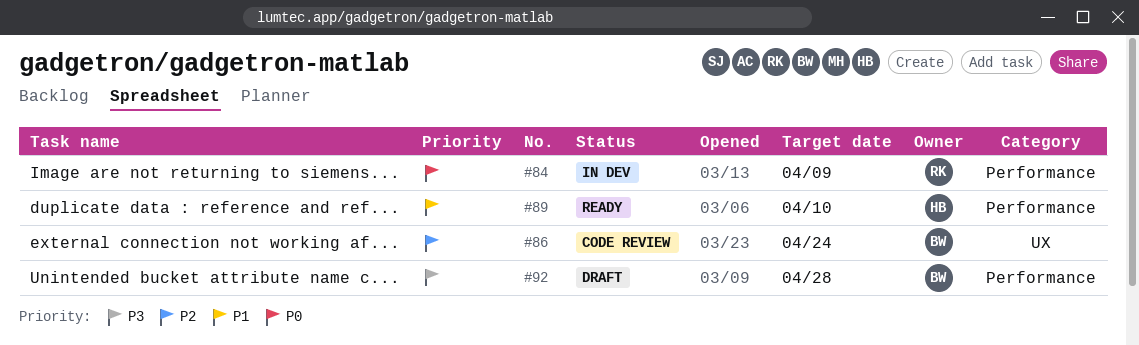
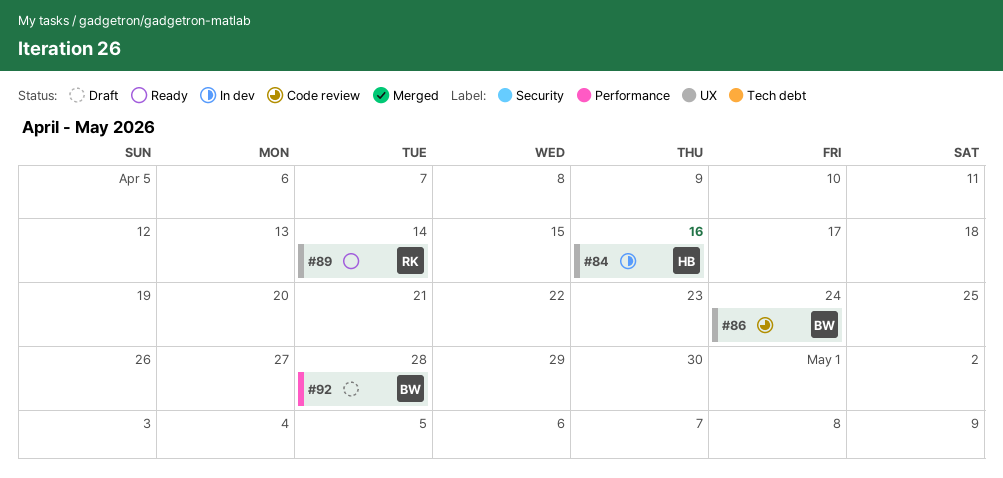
#84, owner: RK -> HB
#84, label: Performance -> UX
#84, due: Apr 9 -> Apr 16
#89, owner: HB -> RK
#89, label: Performance -> UX
#89, due: Apr 10 -> Apr 14

